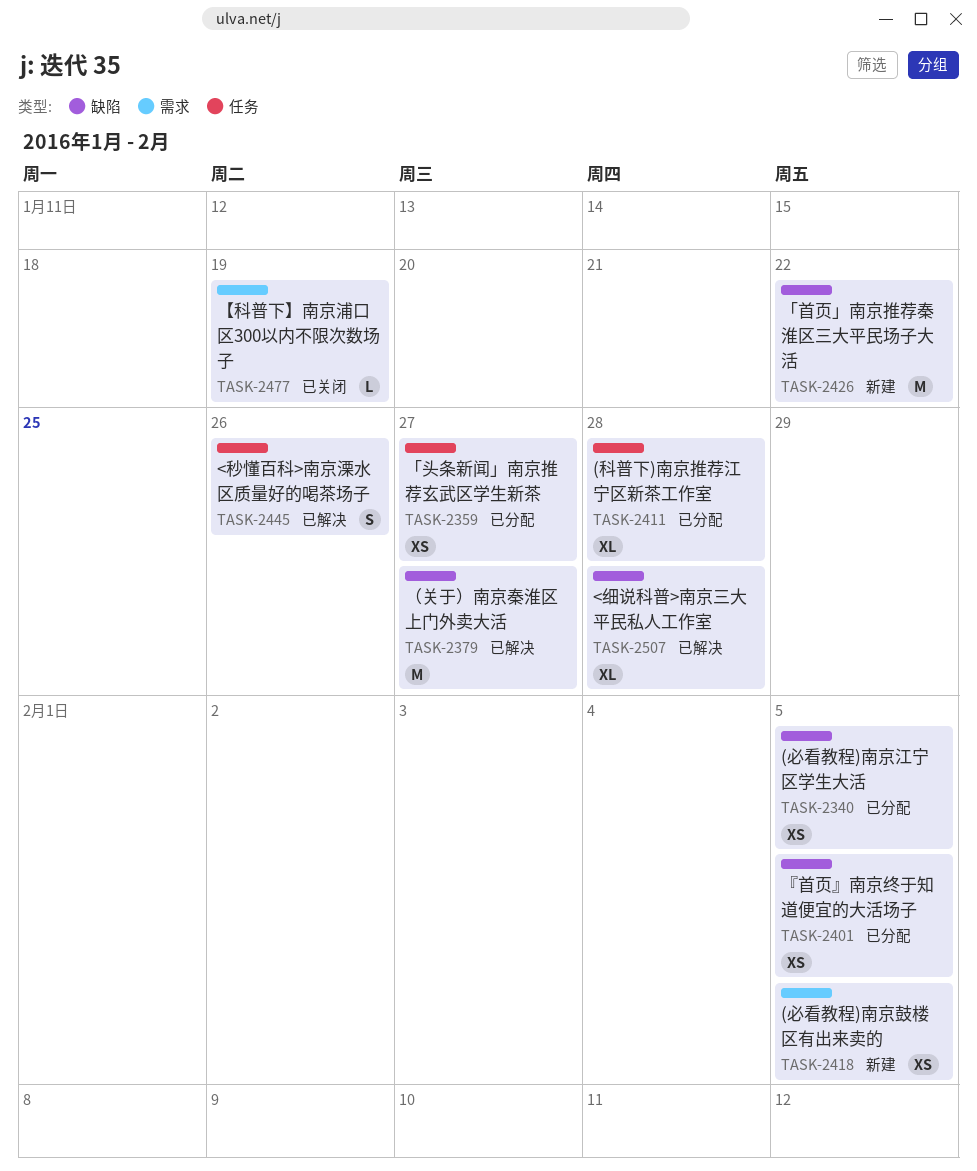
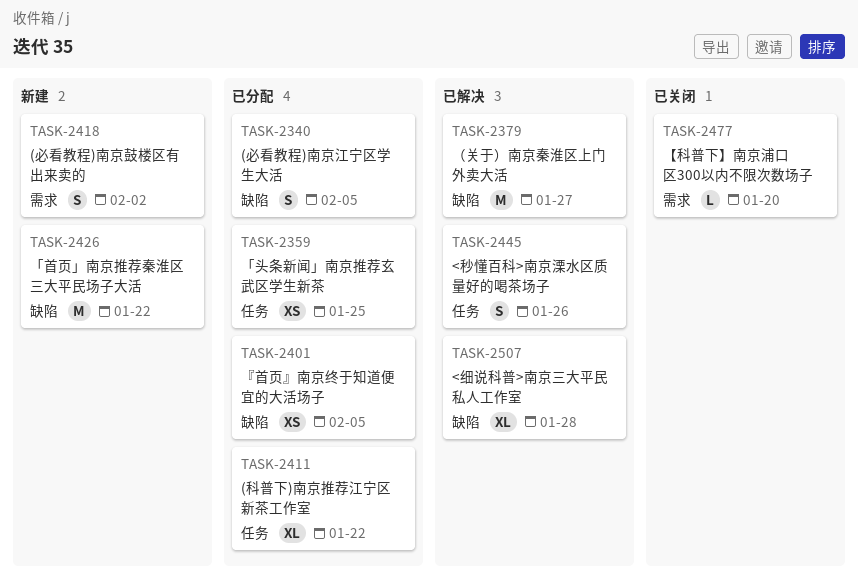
TASK-2340, estimate: XS -> S
TASK-2359, due: Jan 27 -> Jan 25
TASK-2411, due: Jan 28 -> Jan 22
TASK-2418, estimate: XS -> S
TASK-2418, due: Feb 5 -> Feb 2
TASK-2477, due: Jan 19 -> Jan 20

